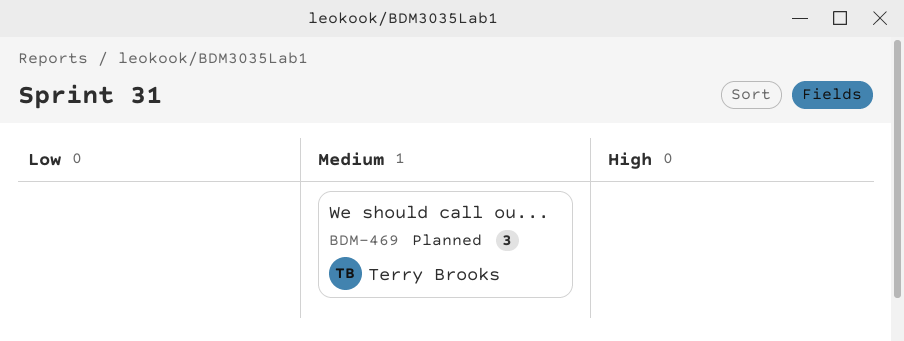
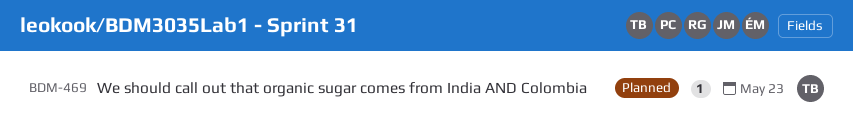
BDM-469, estimate: 3 -> 1

